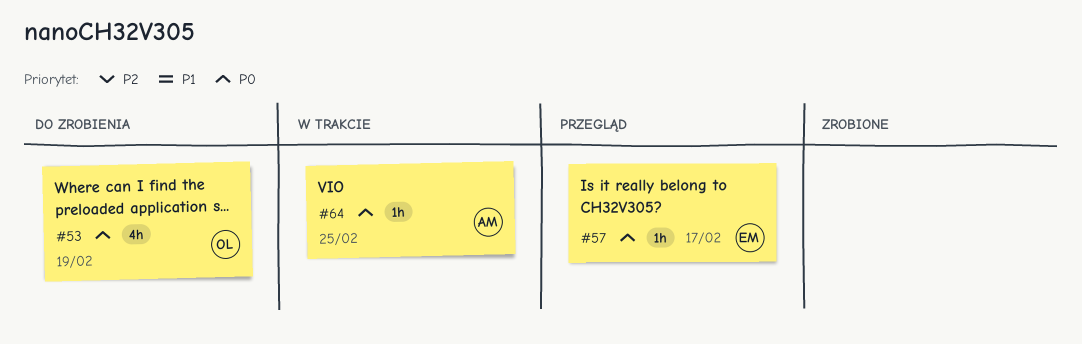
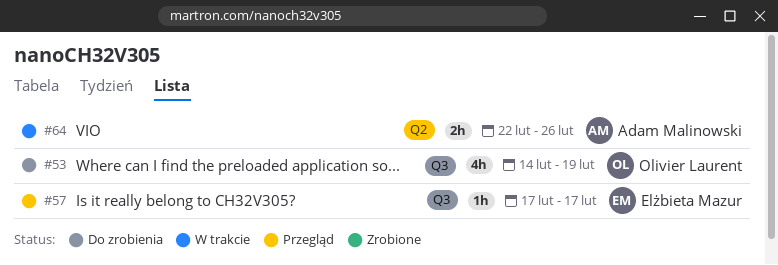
#64, estimate: 1h -> 2h
#64, due: Feb 25 -> Feb 26

